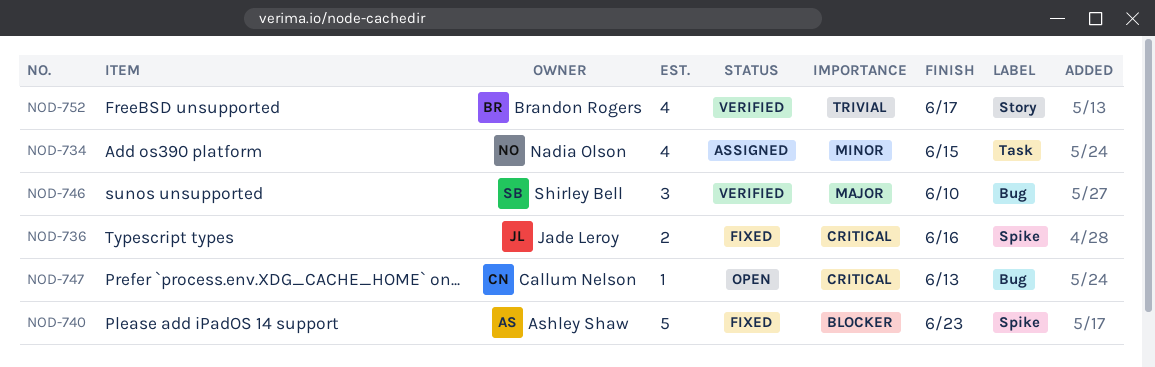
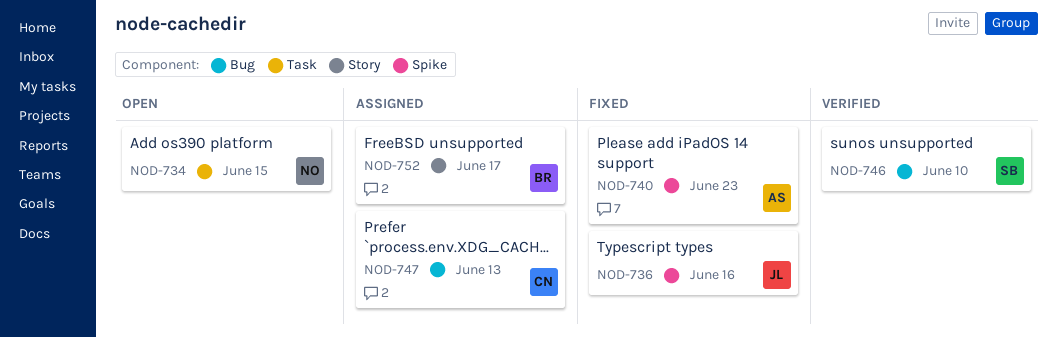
NOD-734, status: Assigned -> Open
NOD-747, status: Open -> Assigned
NOD-752, status: Verified -> Assigned

